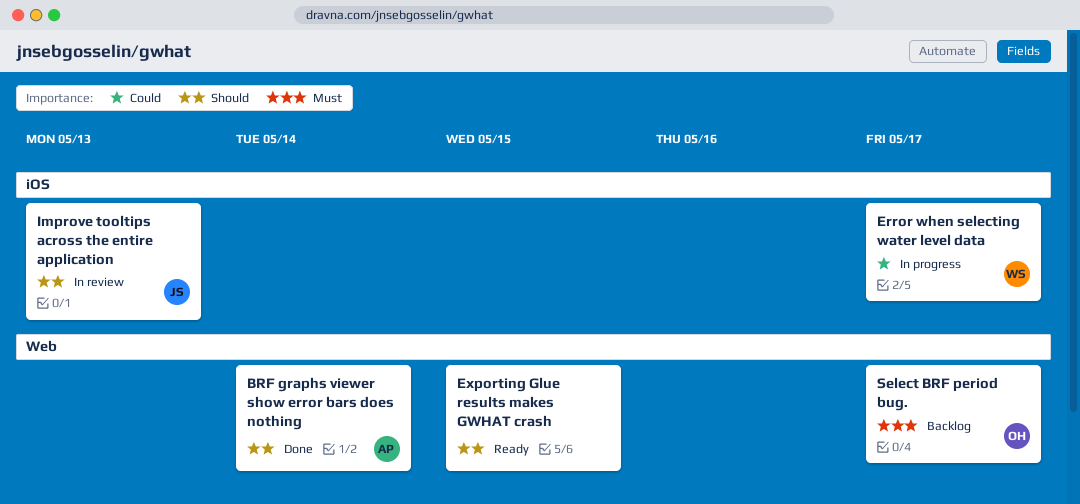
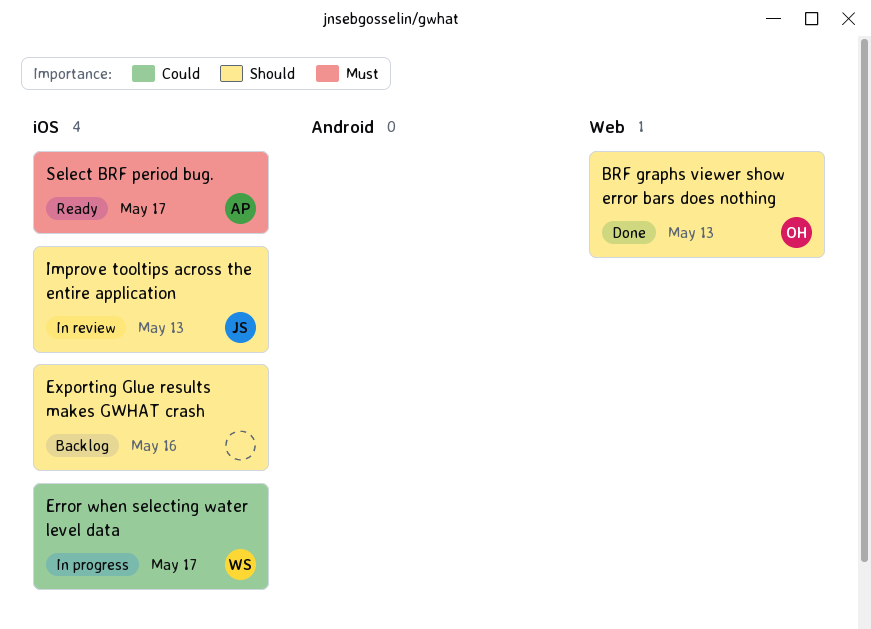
BRF graphs viewer show error bars does nothing, owner: AP -> OH
BRF graphs viewer show error bars does nothing, due: May 14 -> May 13
Exporting Glue results makes GWHAT crash, status: Ready -> Backlog
Exporting Glue results makes GWHAT crash, label: Web -> iOS
Exporting Glue results makes GWHAT crash, due: May 15 -> May 16
Select BRF period bug., status: Backlog -> Ready
Select BRF period bug., owner: OH -> AP
Select BRF period bug., label: Web -> iOS

